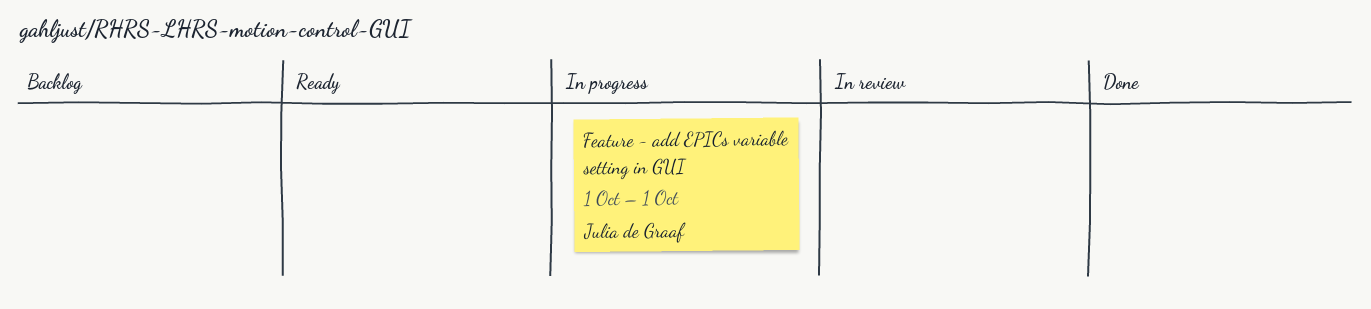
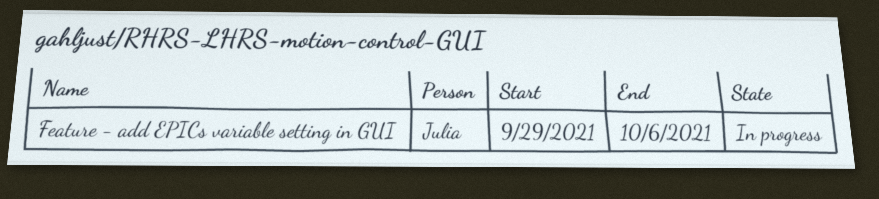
Feature - add EPICs variable setting in GUI, start: Oct 1 -> Sep 29
Feature - add EPICs variable setting in GUI, due: Oct 1 -> Oct 6

